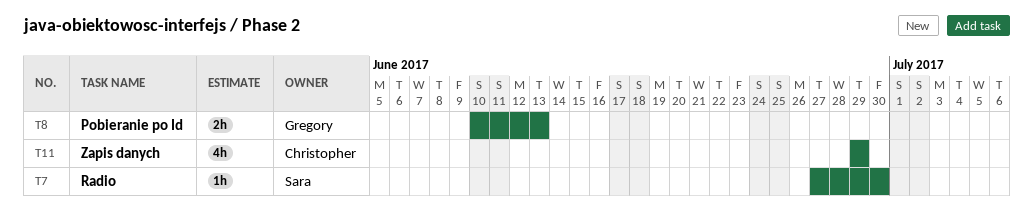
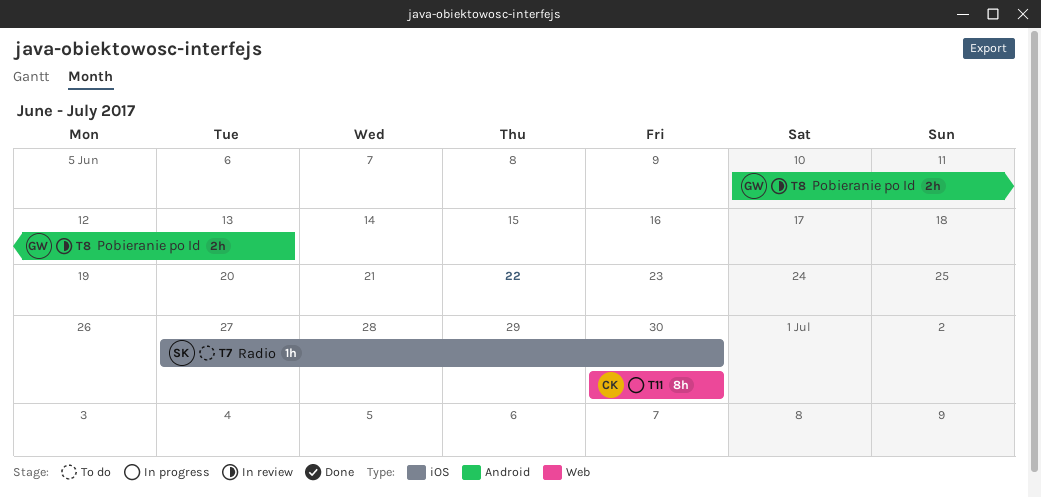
T11, estimate: 4h -> 8h
T11, start: Jun 29 -> Jun 30
T11, due: Jun 29 -> Jun 30

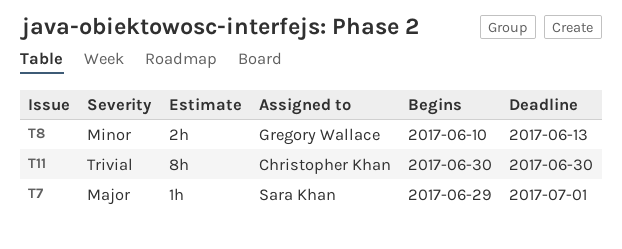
T7, start: Jun 27 -> Jun 29
T7, due: Jun 30 -> Jul 1

